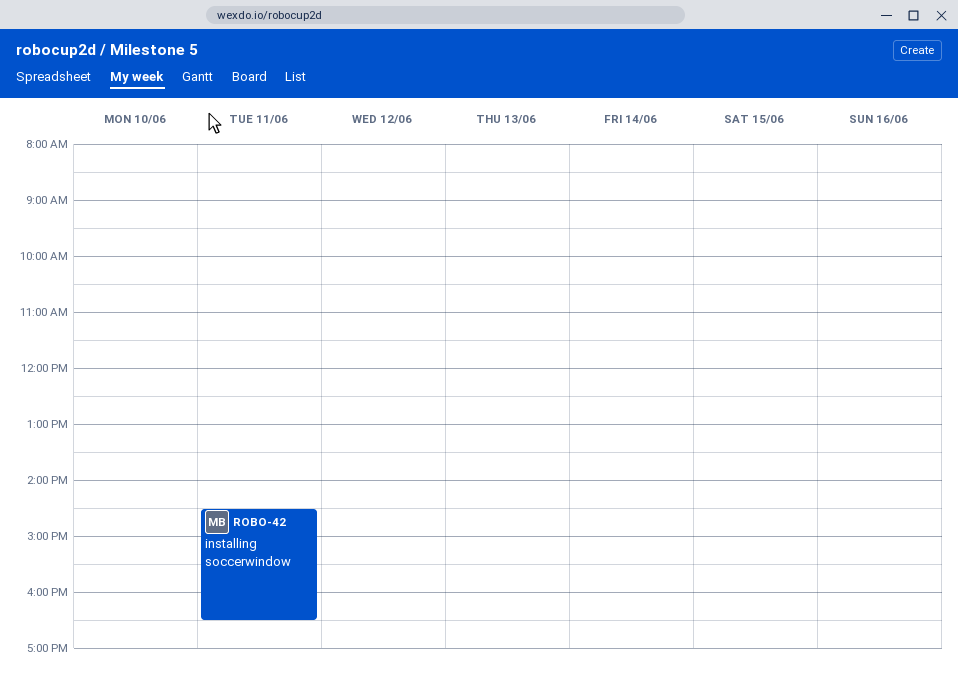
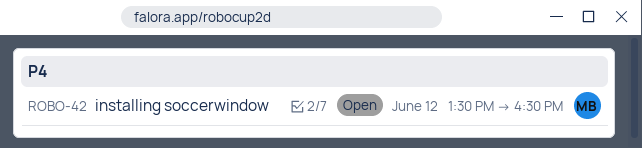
ROBO-42, day: Jun 11 -> Jun 12
ROBO-42, begins: 14:30 -> 13:30

